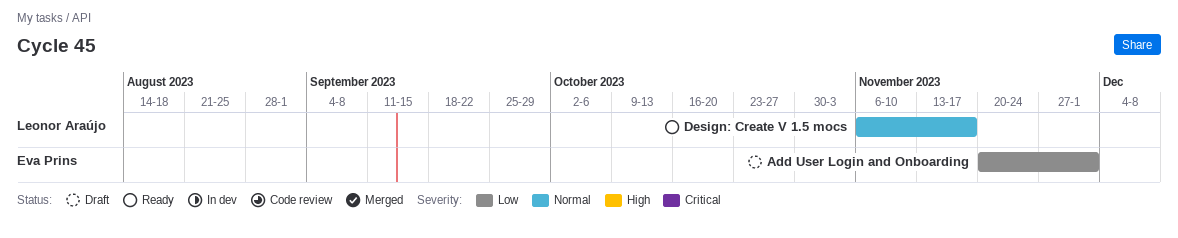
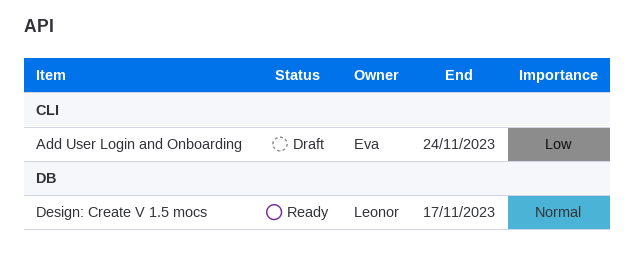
Add User Login and Onboarding, due: Dec 1 -> Nov 24

